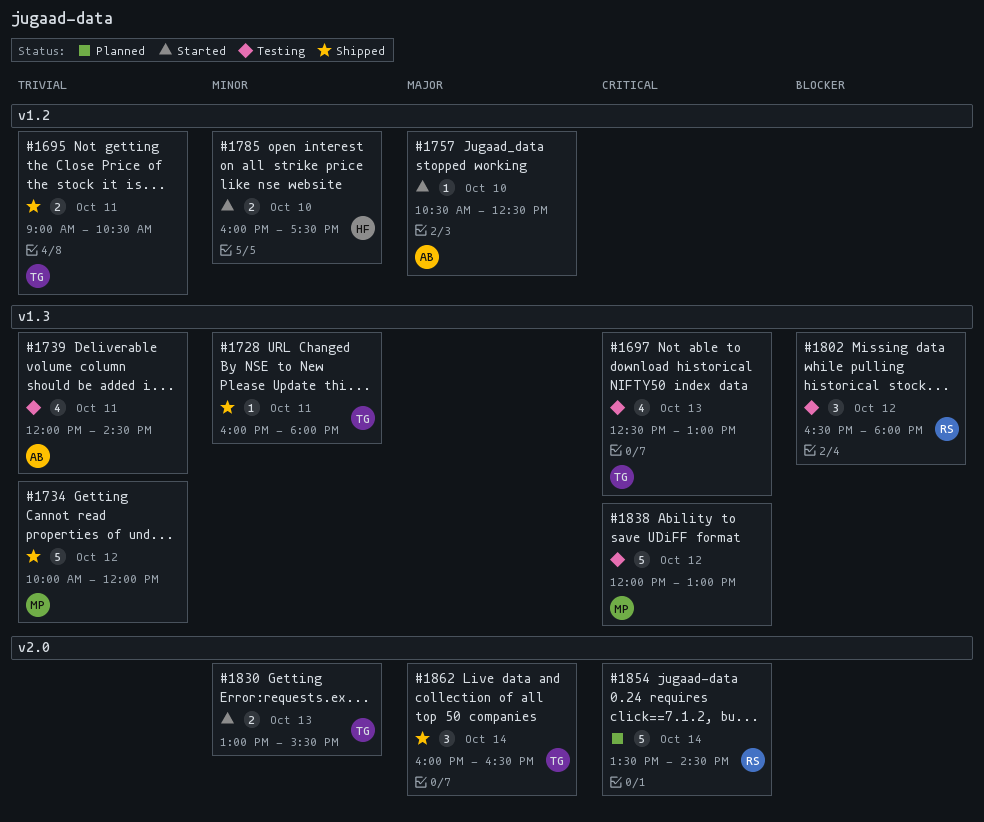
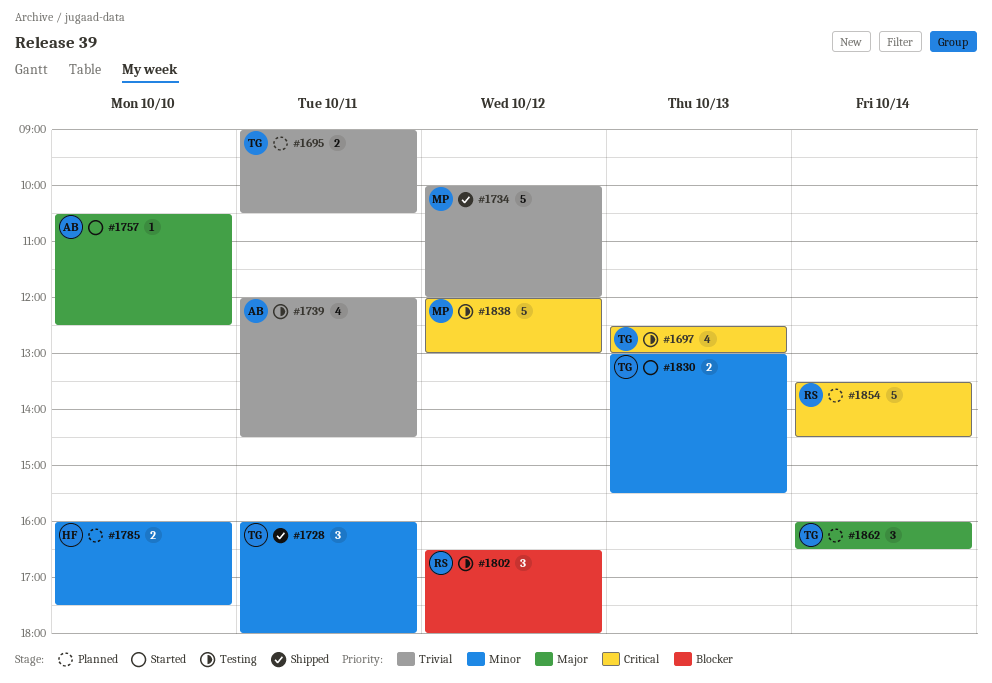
#1695, status: Shipped -> Planned
#1728, estimate: 1 -> 3
#1785, status: Started -> Planned
#1862, status: Shipped -> Planned

